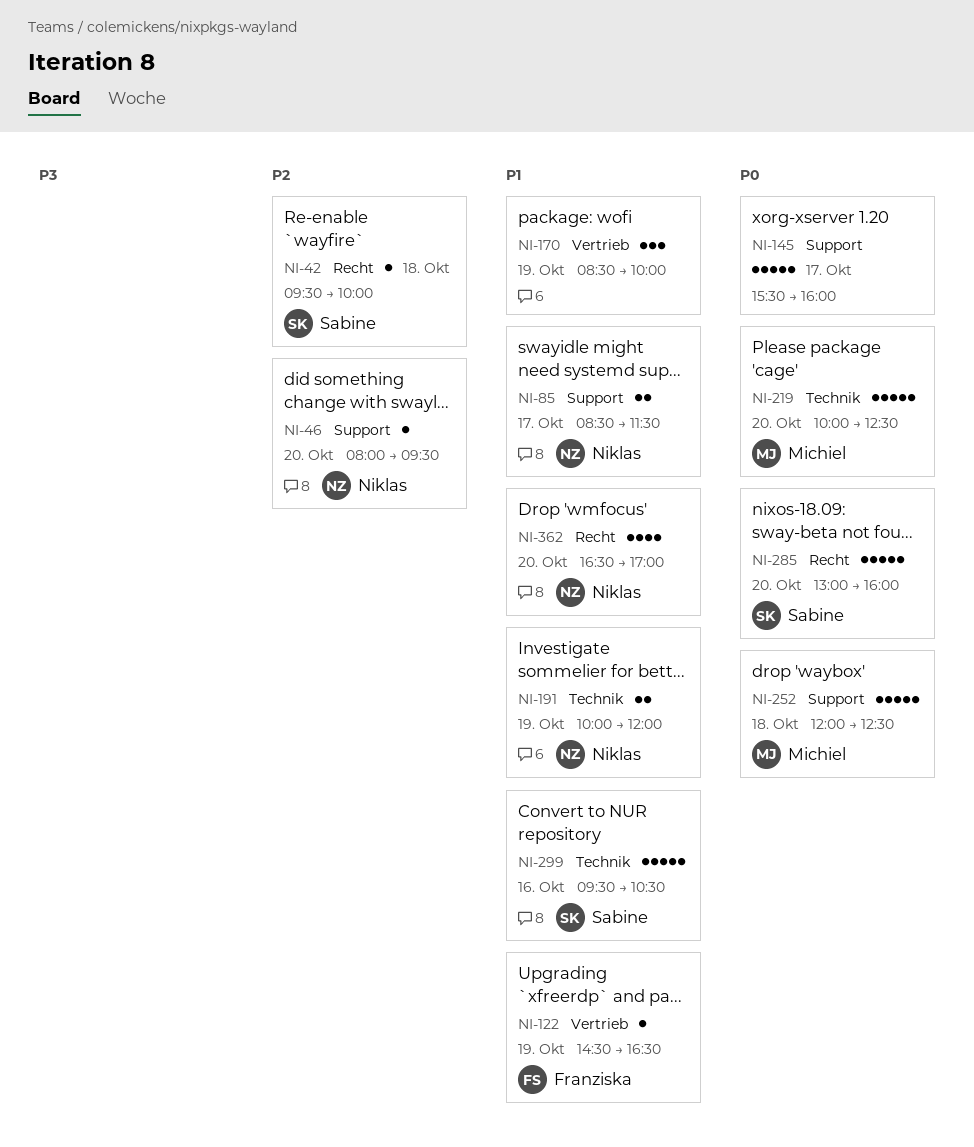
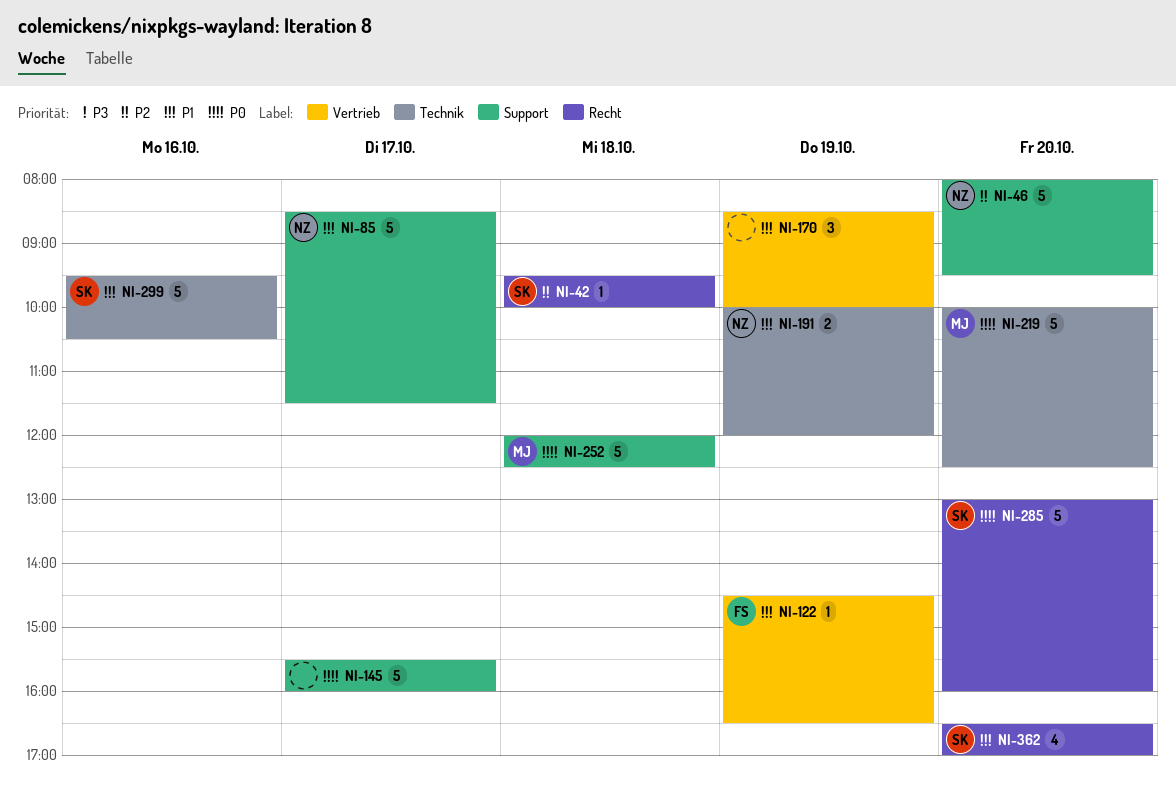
NI-46, estimate: 1 -> 5
NI-85, estimate: 2 -> 5
NI-362, owner: Niklas -> Sabine

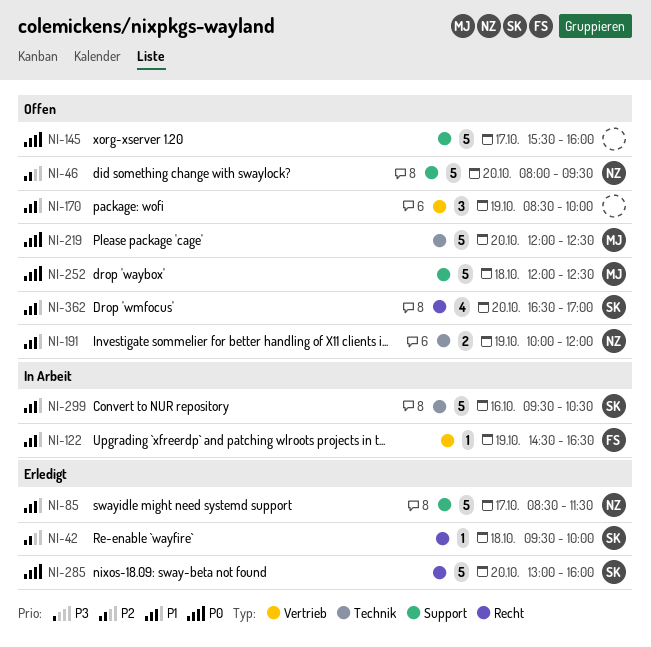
NI-219, begins: 10:00 -> 12:00

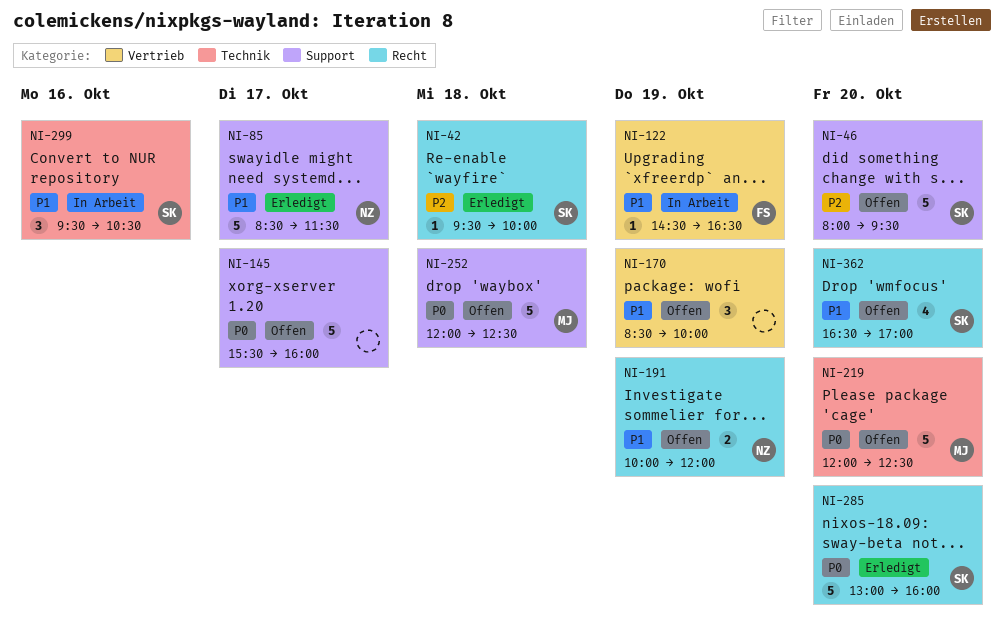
NI-46, owner: NZ -> SK
NI-191, label: Technik -> Recht
NI-299, estimate: 5 -> 3

